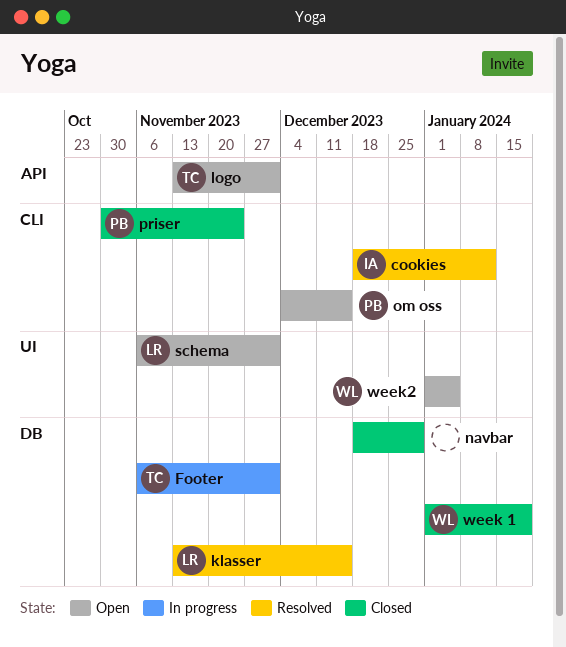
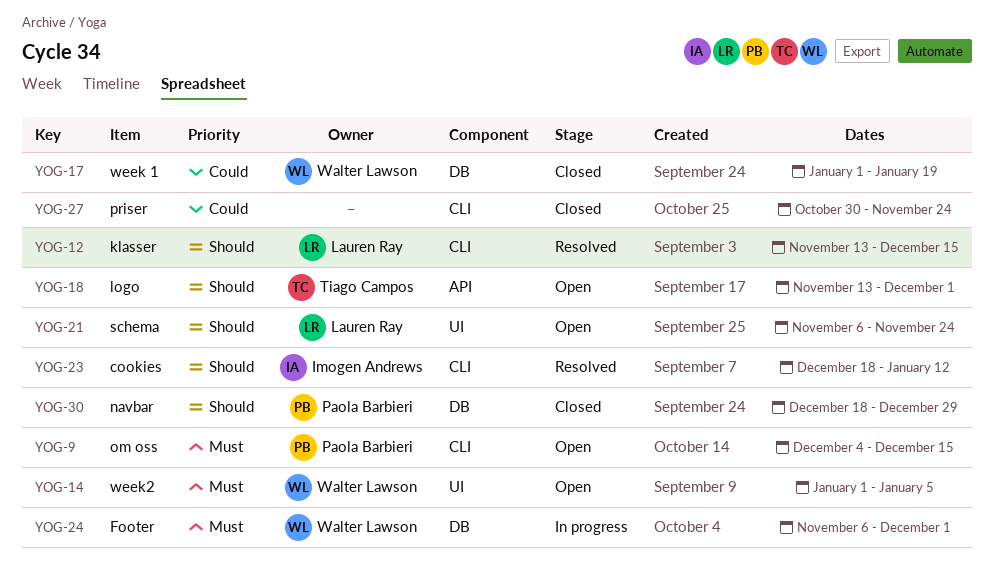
Footer, owner: Tiago Campos -> Walter Lawson
klasser, label: DB -> CLI
navbar, owner: none -> Paola Barbieri
priser, owner: Paola Barbieri -> none
schema, due: Dec 1 -> Nov 24

